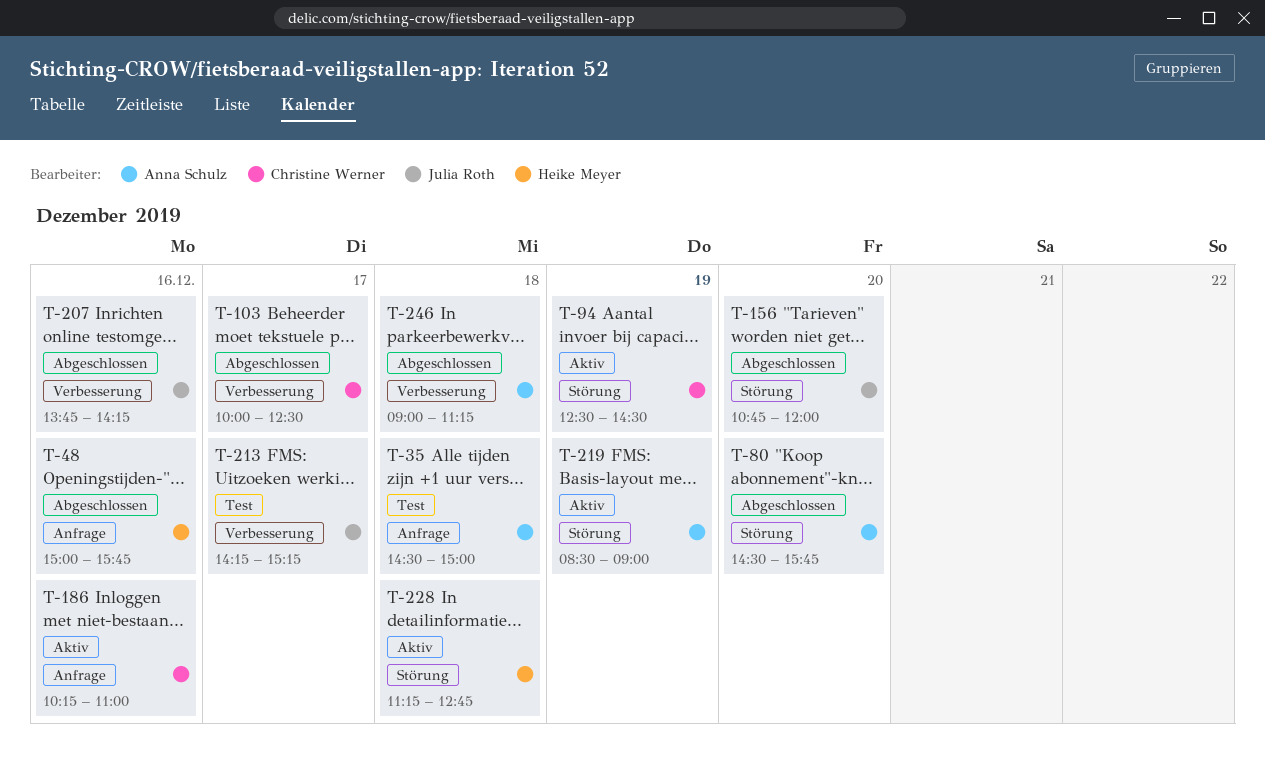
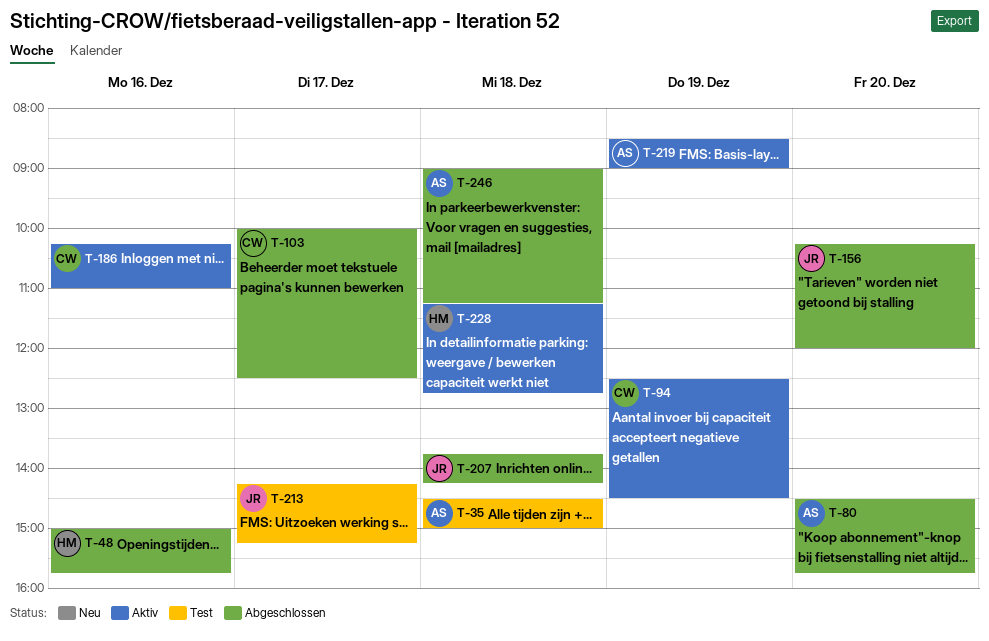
T-156, begins: 10:45 -> 10:15
T-207, day: Dec 16 -> Dec 18

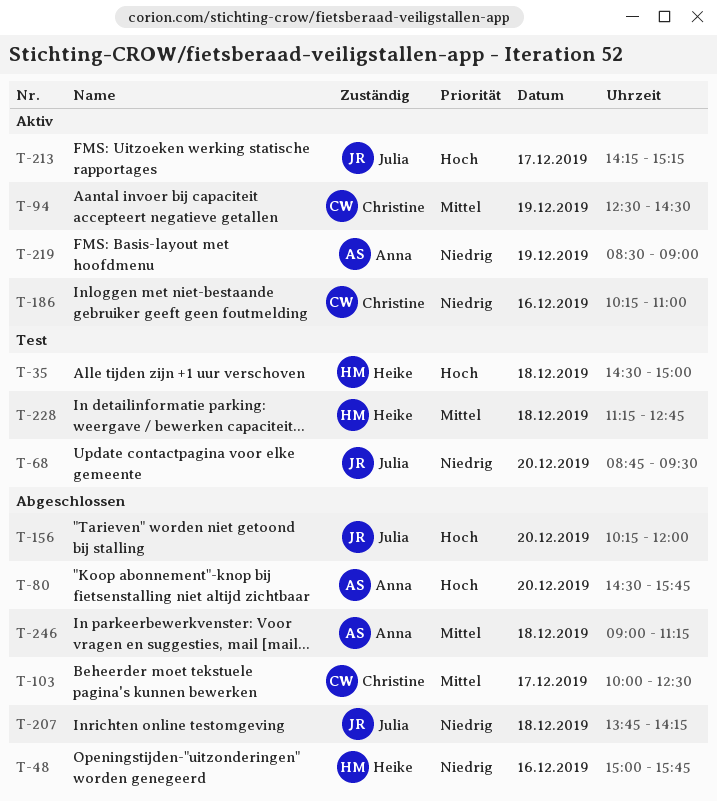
T-35, owner: Anna -> Heike
T-68: none -> present
T-213, status: Test -> Aktiv
T-228, status: Aktiv -> Test

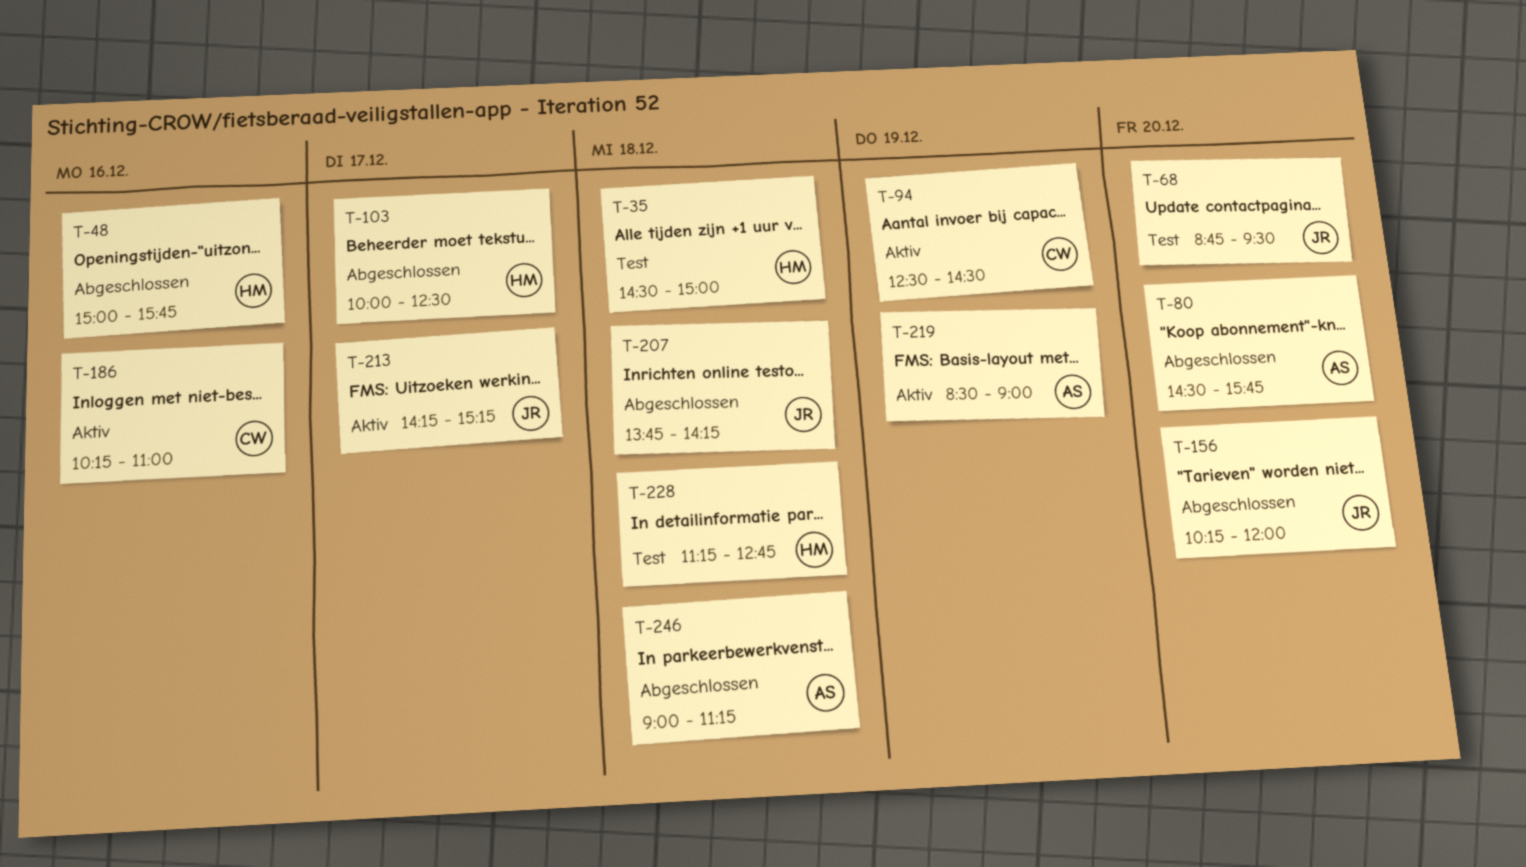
T-103, owner: Christine -> Heike

